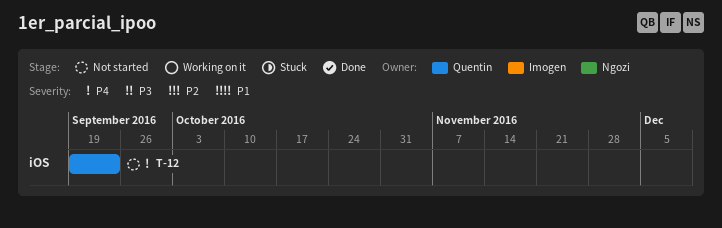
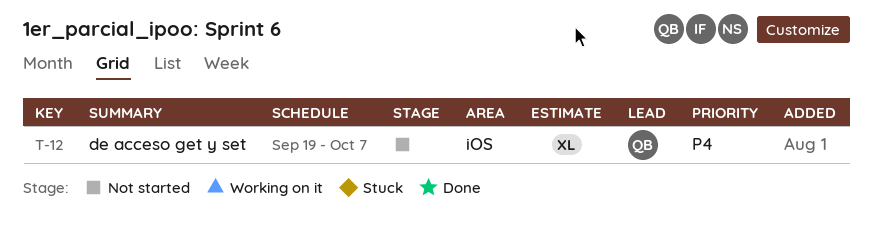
T-12, due: Sep 23 -> Oct 7

